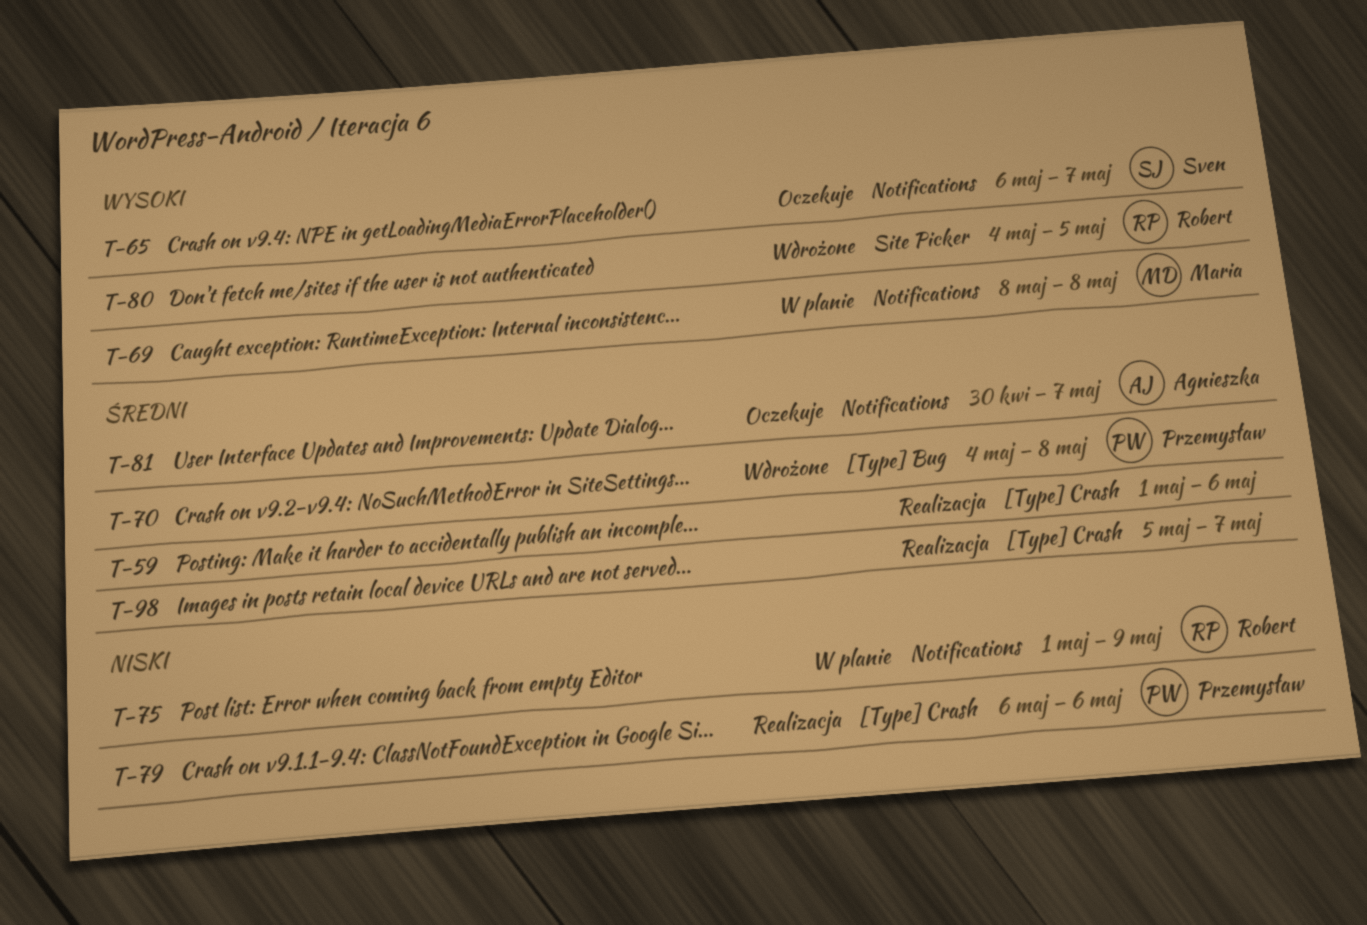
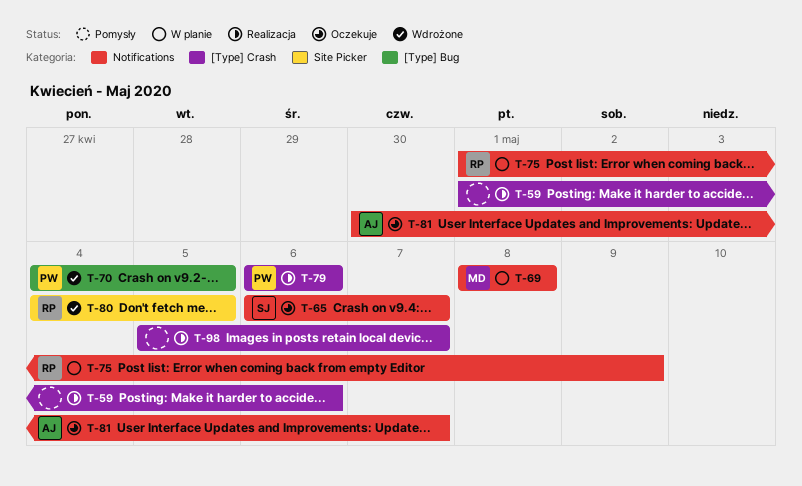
T-70, due: May 8 -> May 5

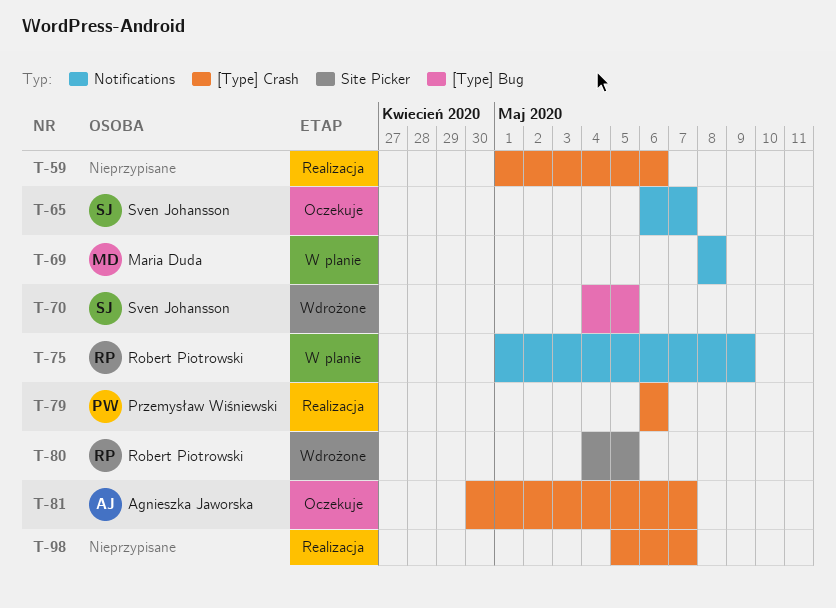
T-70, owner: Przemysław Wiśniewski -> Sven Johansson
T-81, label: Notifications -> [Type] Crash

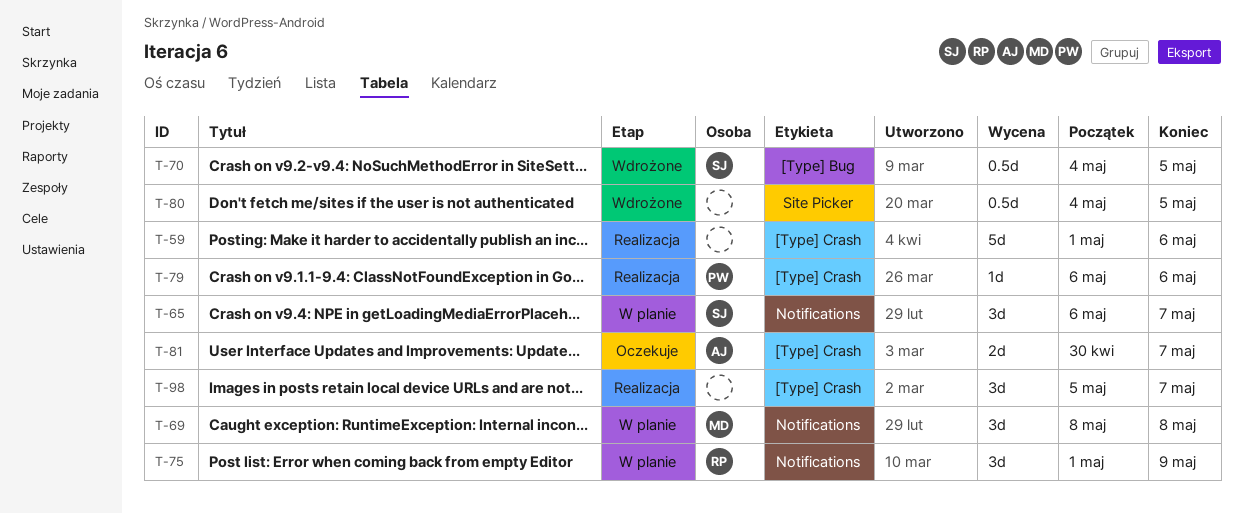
T-65, status: Oczekuje -> W planie
T-80, owner: Robert Piotrowski -> none

